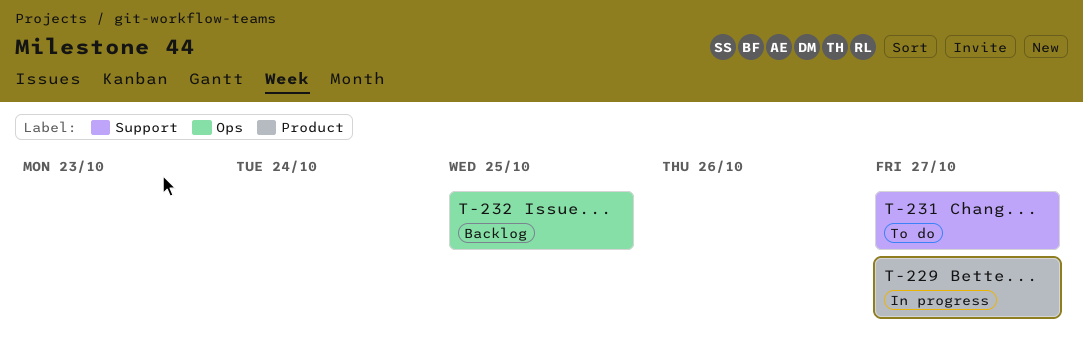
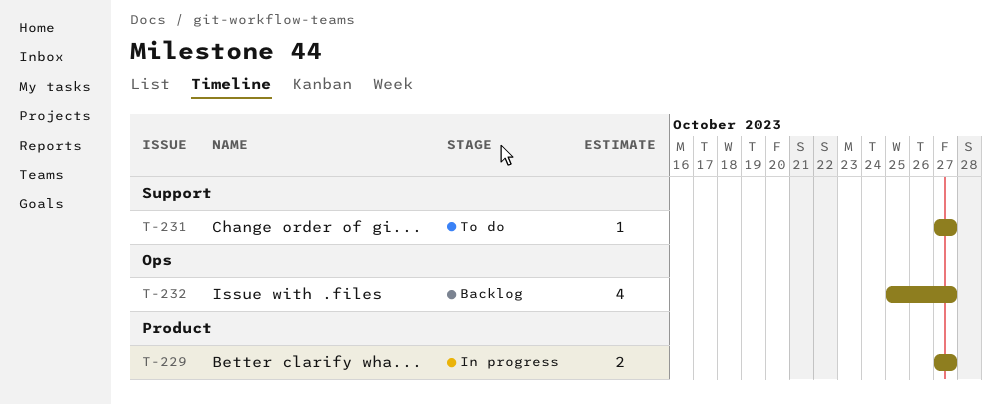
T-232, due: Oct 25 -> Oct 27

